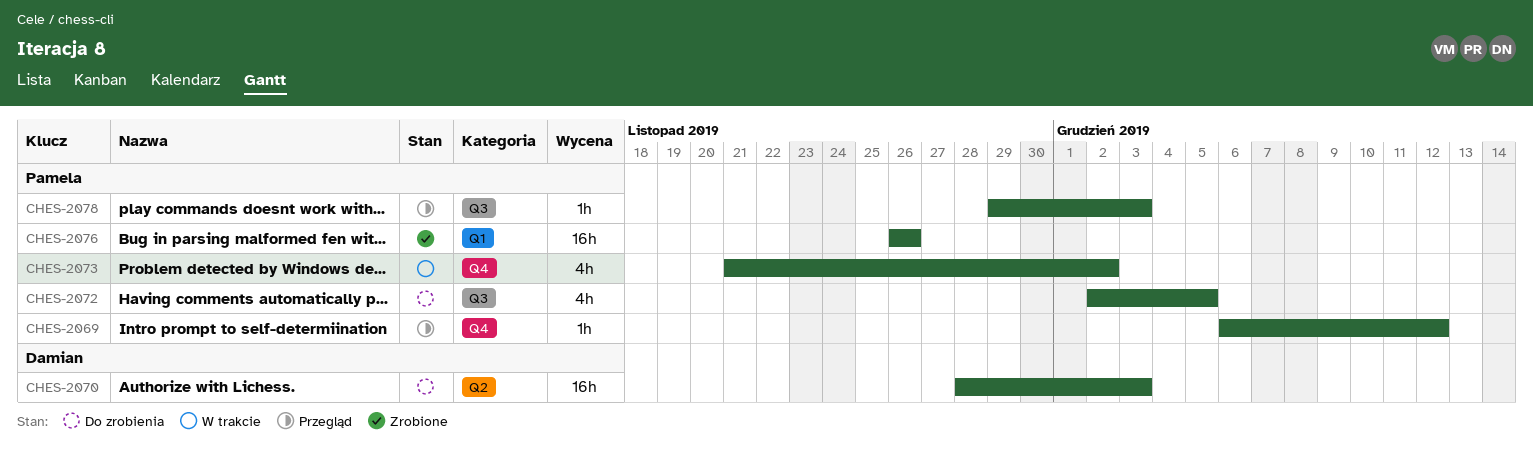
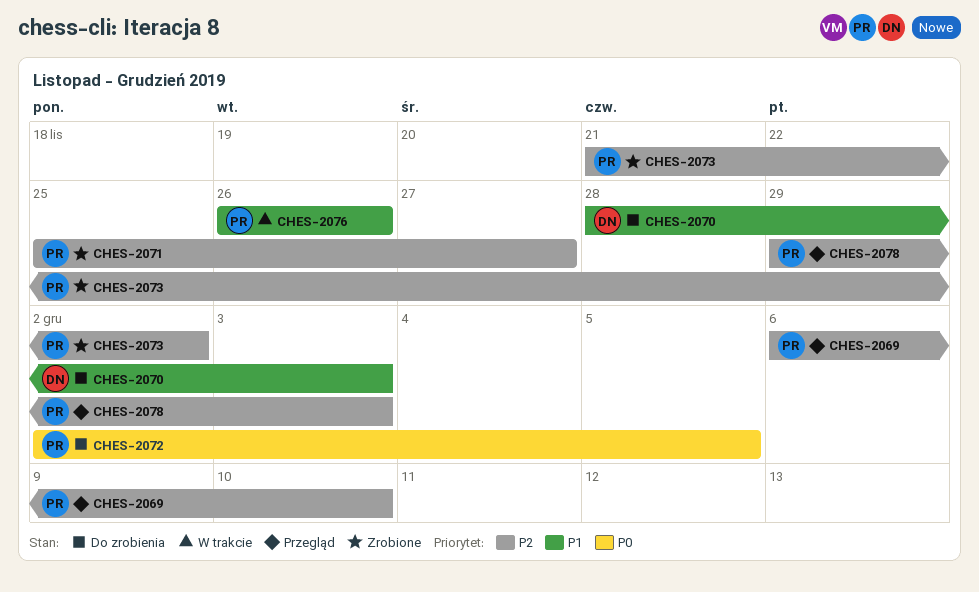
CHES-2069, due: Dec 12 -> Dec 10
CHES-2071: none -> present
CHES-2073, status: W trakcie -> Zrobione
CHES-2076, status: Zrobione -> W trakcie

